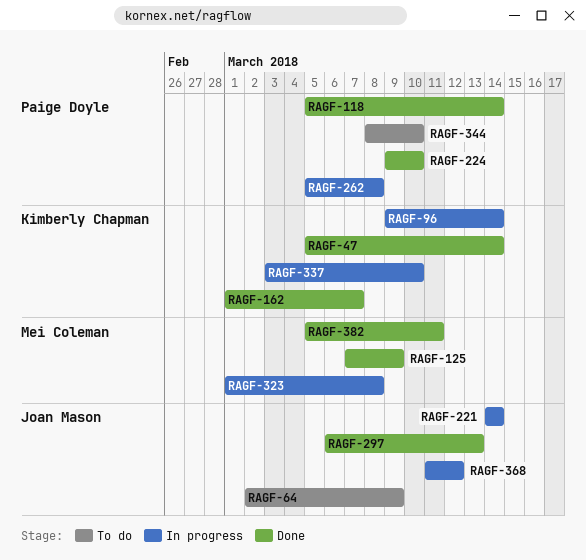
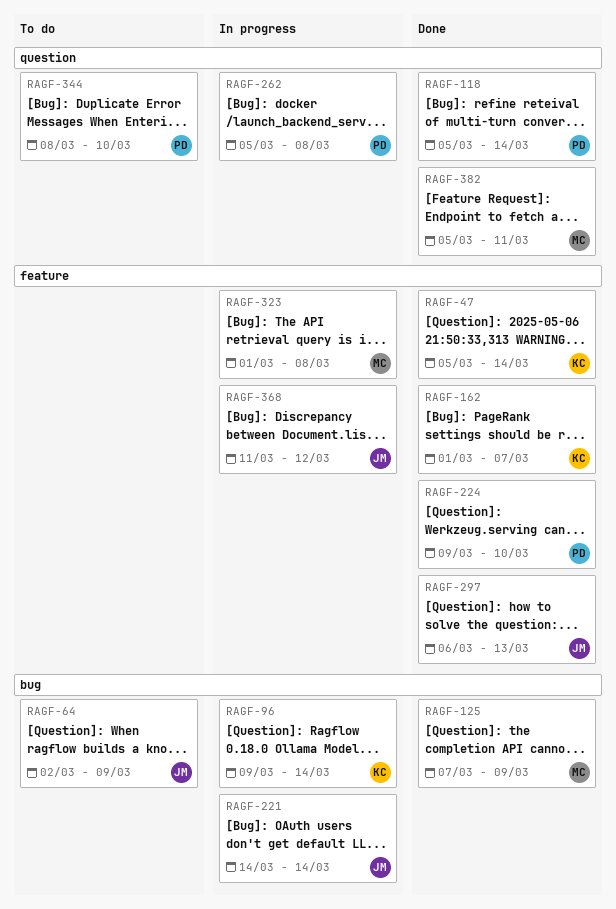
RAGF-337: present -> none

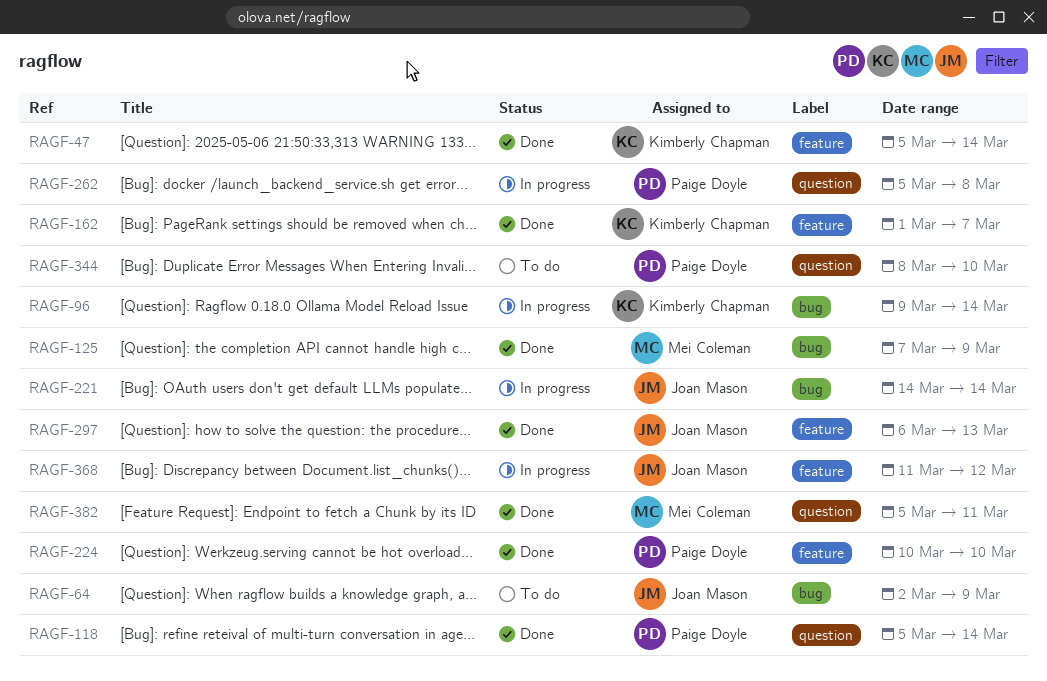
RAGF-224, start: Mar 9 -> Mar 10
RAGF-323: present -> none

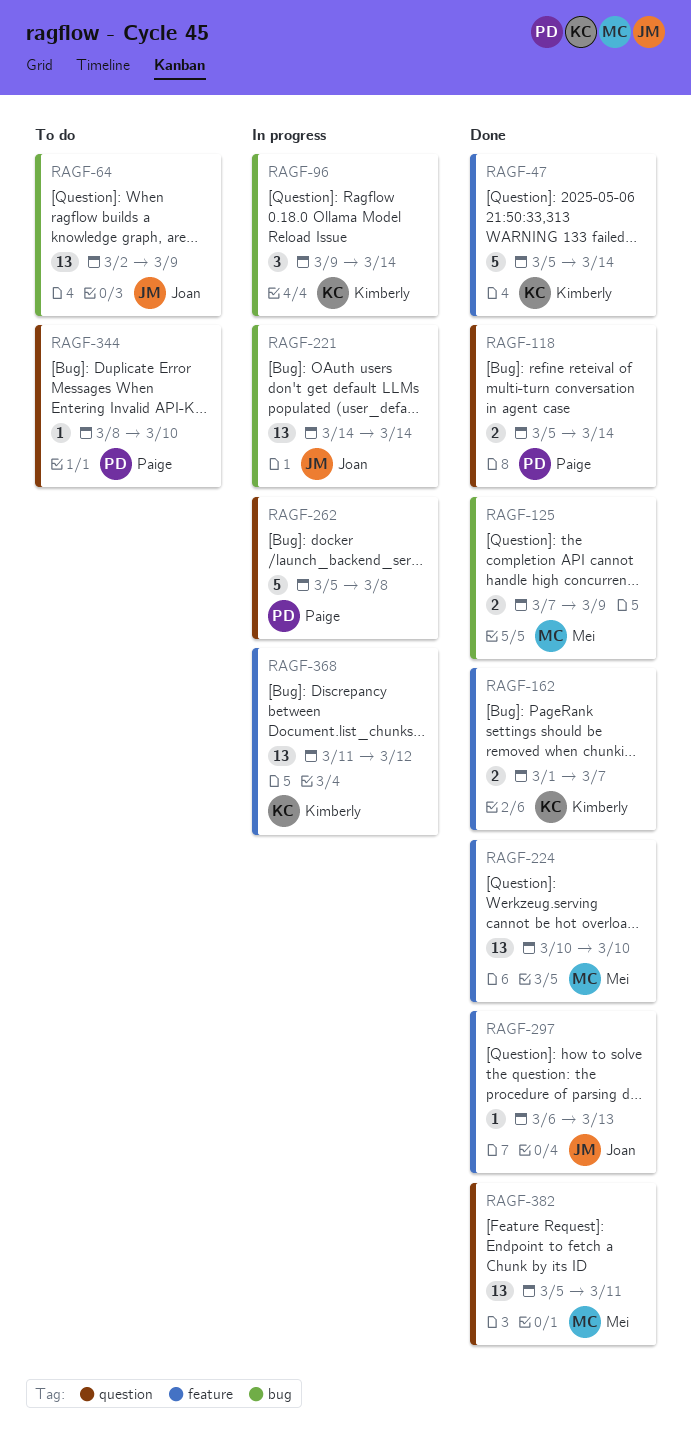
RAGF-224, owner: Paige Doyle -> Mei Coleman
RAGF-368, owner: Joan Mason -> Kimberly Chapman

